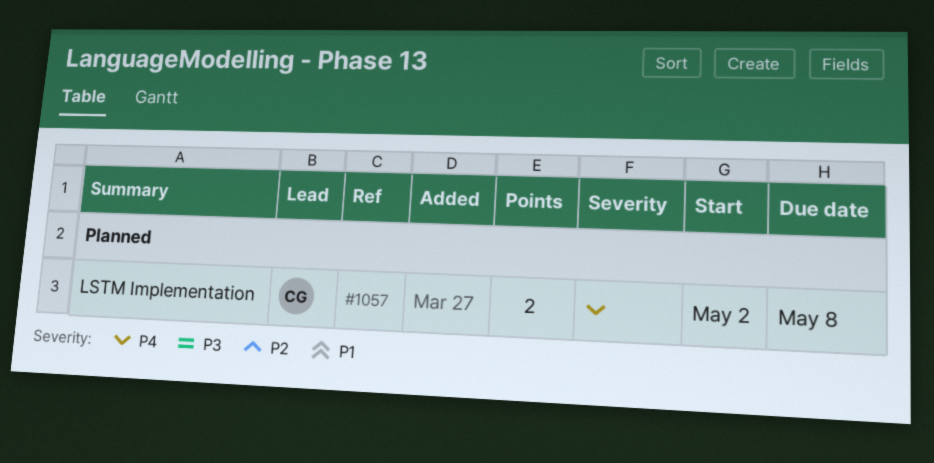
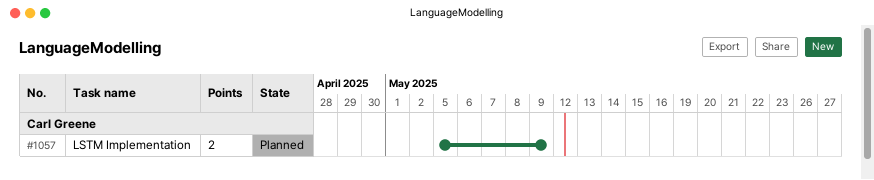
#1057, start: May 2 -> May 5
#1057, due: May 8 -> May 9

